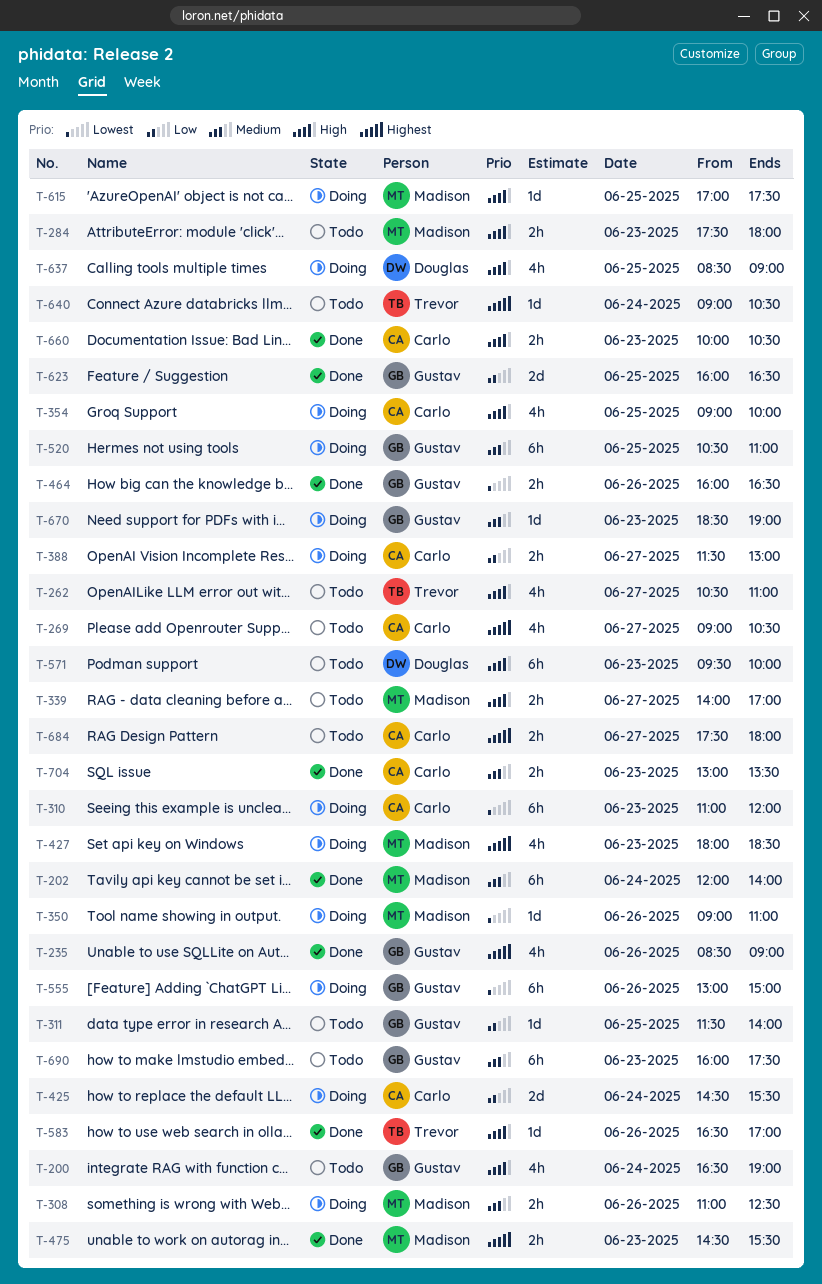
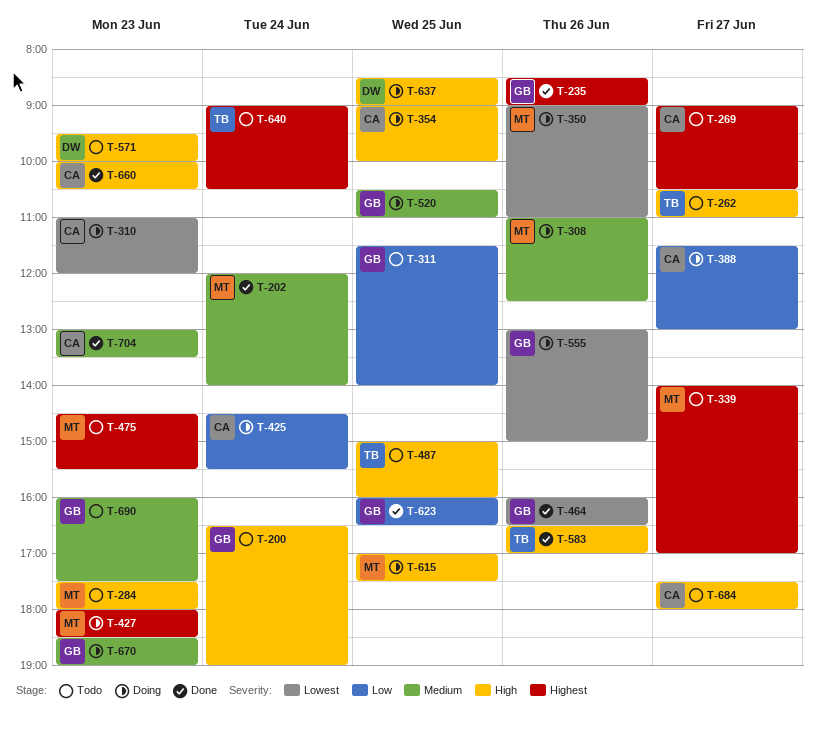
T-339, priority: High -> Highest
T-475, status: Done -> Todo
T-487: none -> present
T-684, priority: Highest -> High

